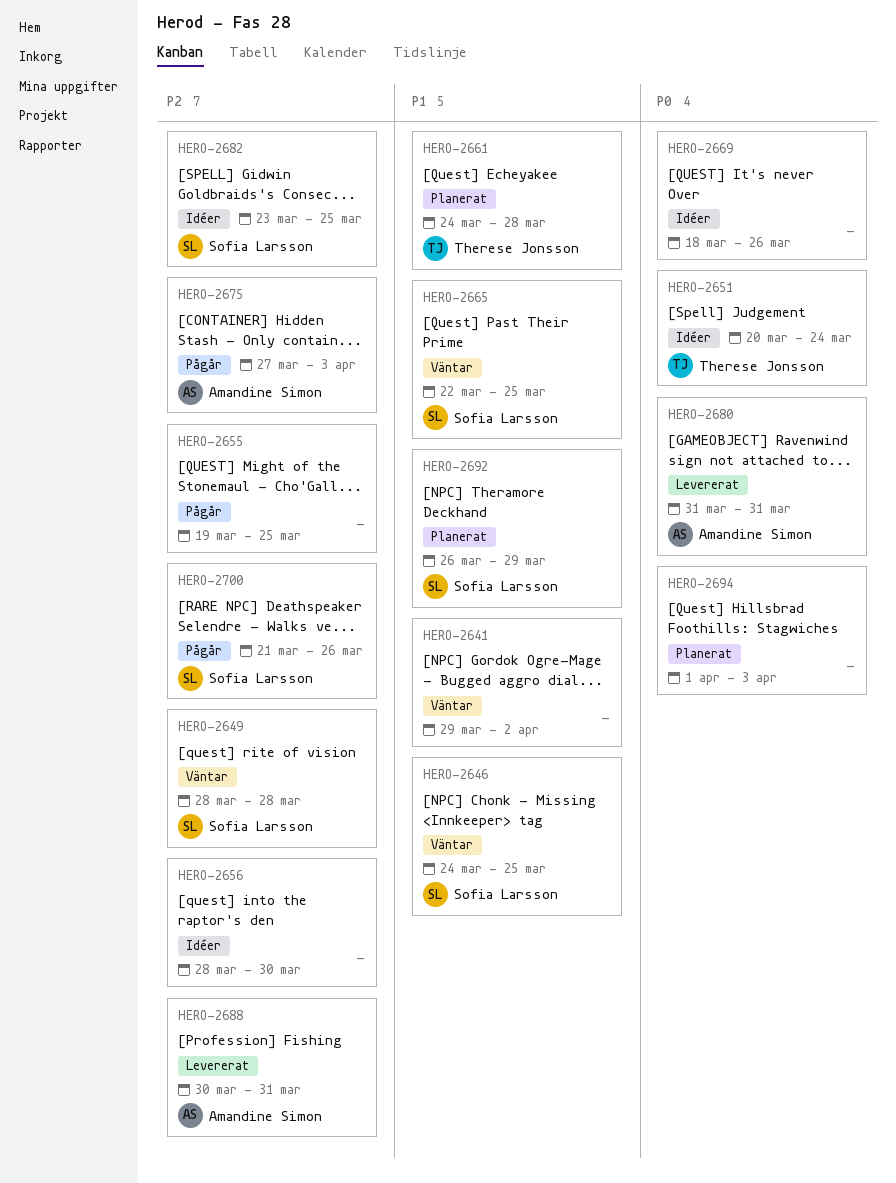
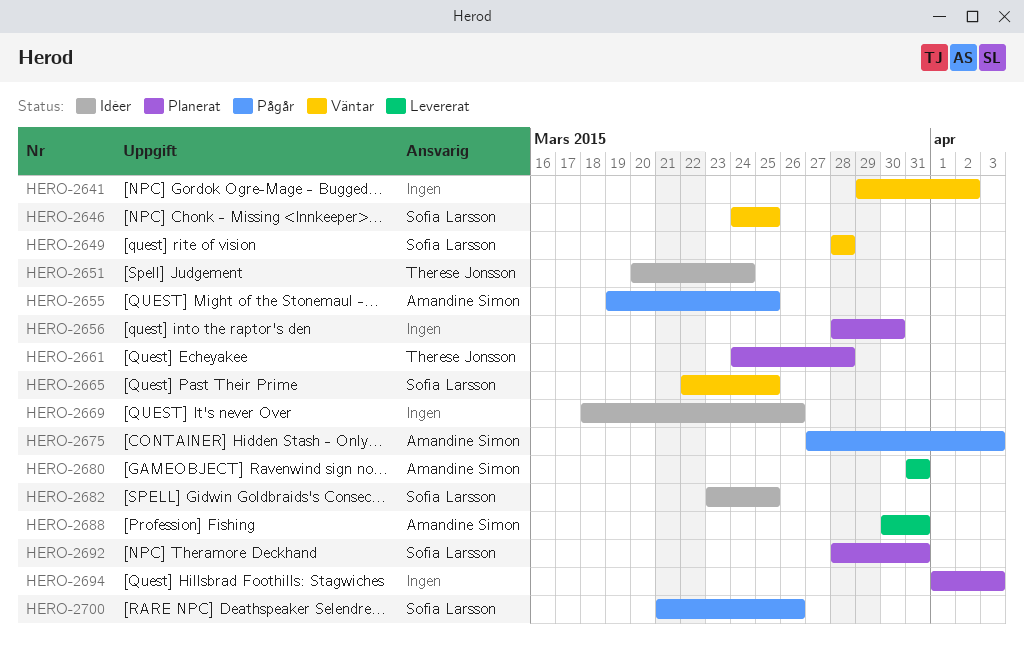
HERO-2655, owner: none -> Amandine Simon
HERO-2656, status: Idéer -> Planerat
HERO-2692, start: Mar 26 -> Mar 28
HERO-2692, due: Mar 29 -> Mar 31

